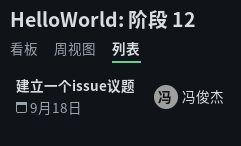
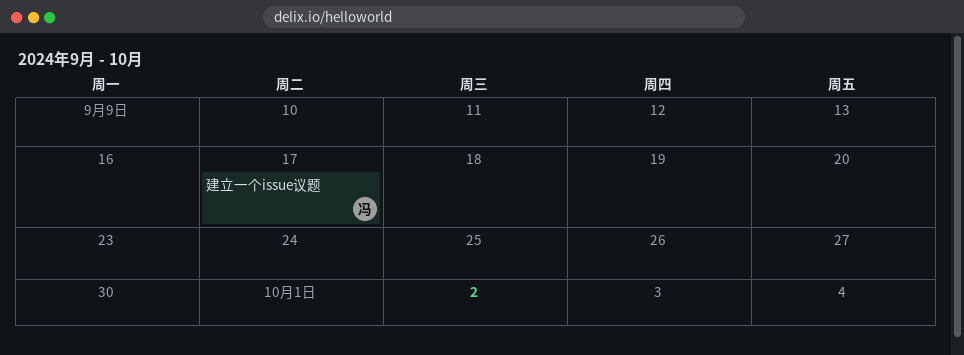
建立一个issue议题, due: Sep 18 -> Sep 17

